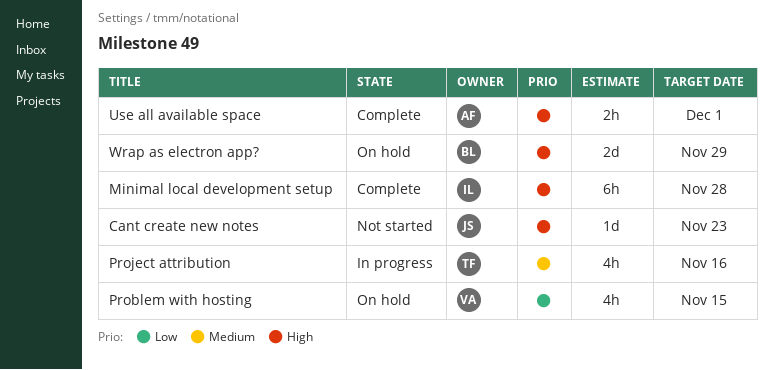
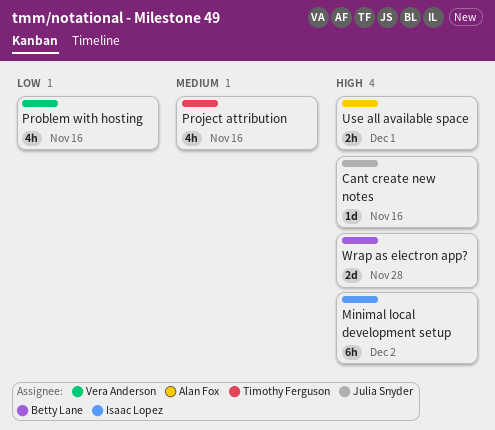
Cant create new notes, due: Nov 23 -> Nov 16
Minimal local development setup, due: Nov 28 -> Dec 2
Problem with hosting, due: Nov 15 -> Nov 16
Wrap as electron app?, due: Nov 29 -> Nov 28

